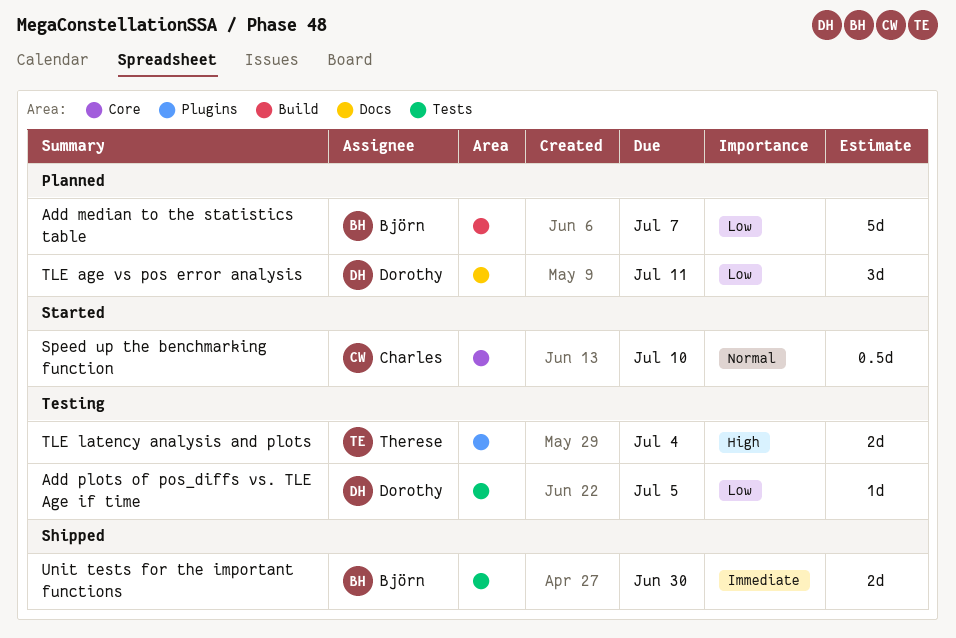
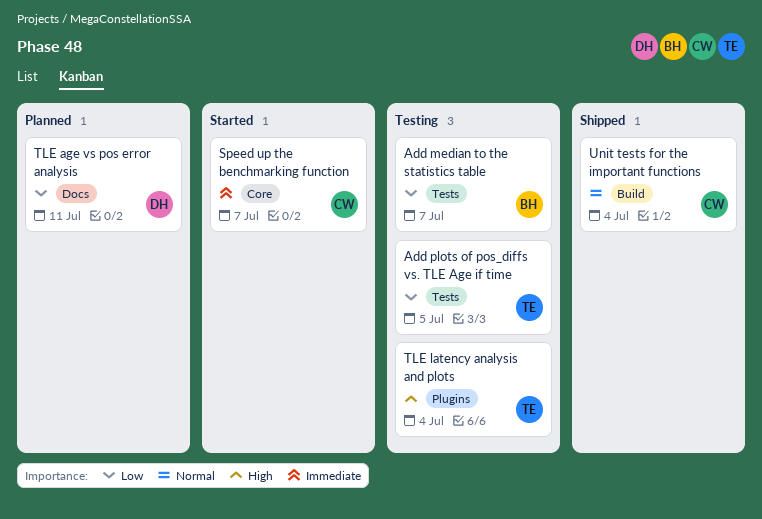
Add median to the statistics table, status: Planned -> Testing
Add median to the statistics table, label: Build -> Tests
Add plots of pos_diffs vs. TLE Age if time, owner: Dorothy -> Therese
Speed up the benchmarking function, priority: Normal -> Immediate
Speed up the benchmarking function, due: Jul 10 -> Jul 7
Unit tests for the important functions, owner: Björn -> Charles
Unit tests for the important functions, priority: Immediate -> Normal
Unit tests for the important functions, label: Tests -> Build
Unit tests for the important functions, due: Jun 30 -> Jul 4

